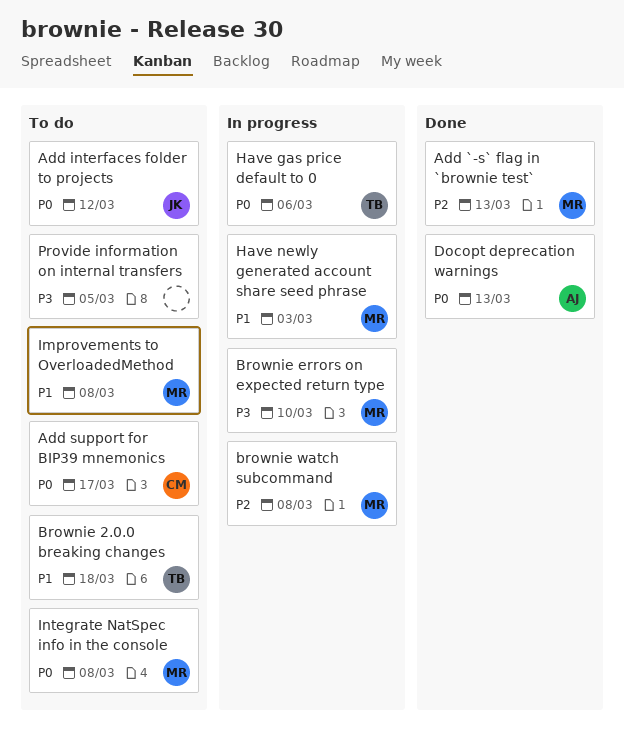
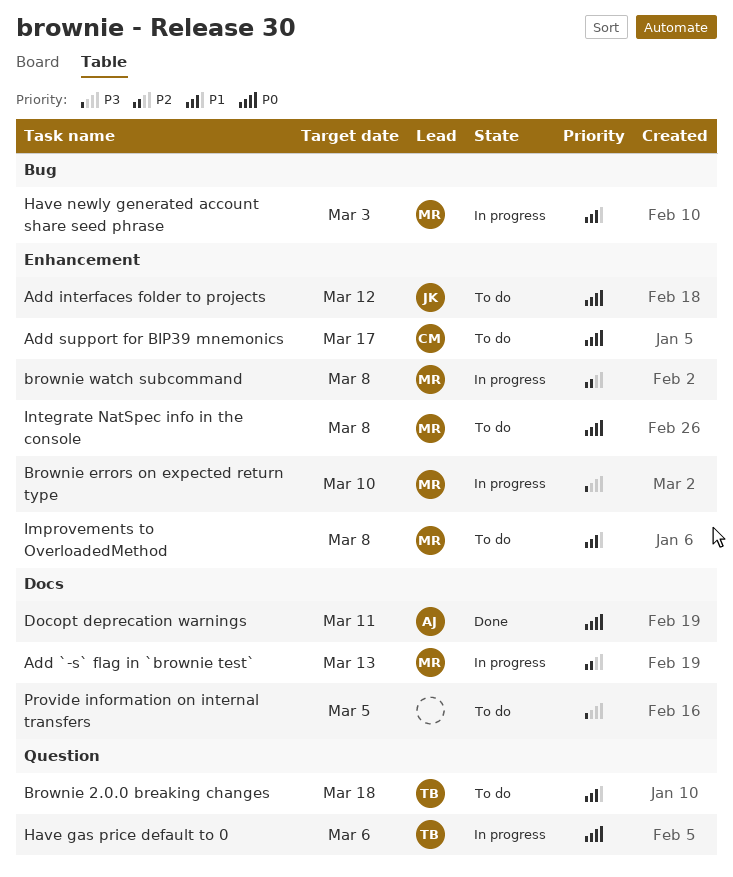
Add `-s` flag in `brownie test`, status: Done -> In progress
Docopt deprecation warnings, due: Mar 13 -> Mar 11

